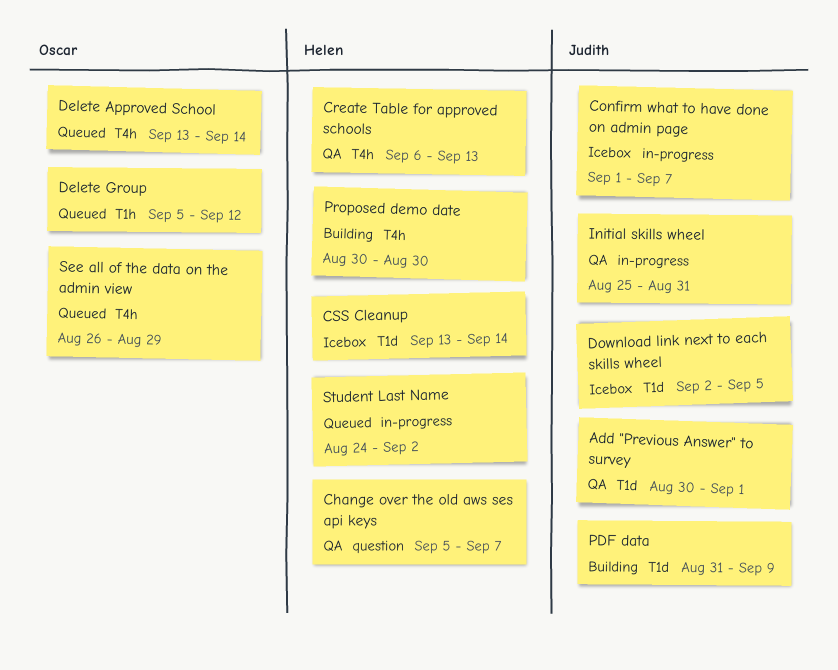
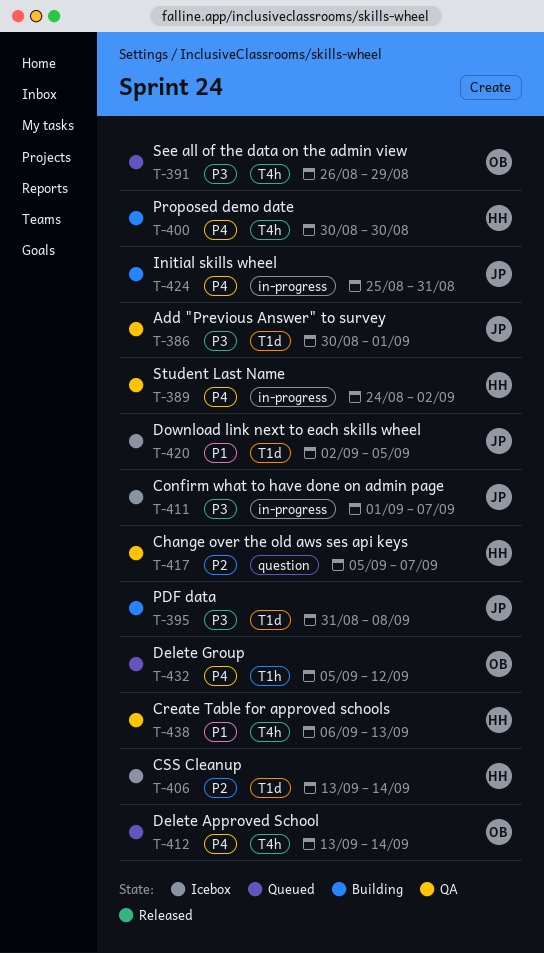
Initial skills wheel, status: QA -> Building
PDF data, due: Sep 9 -> Sep 8
Student Last Name, status: Queued -> QA

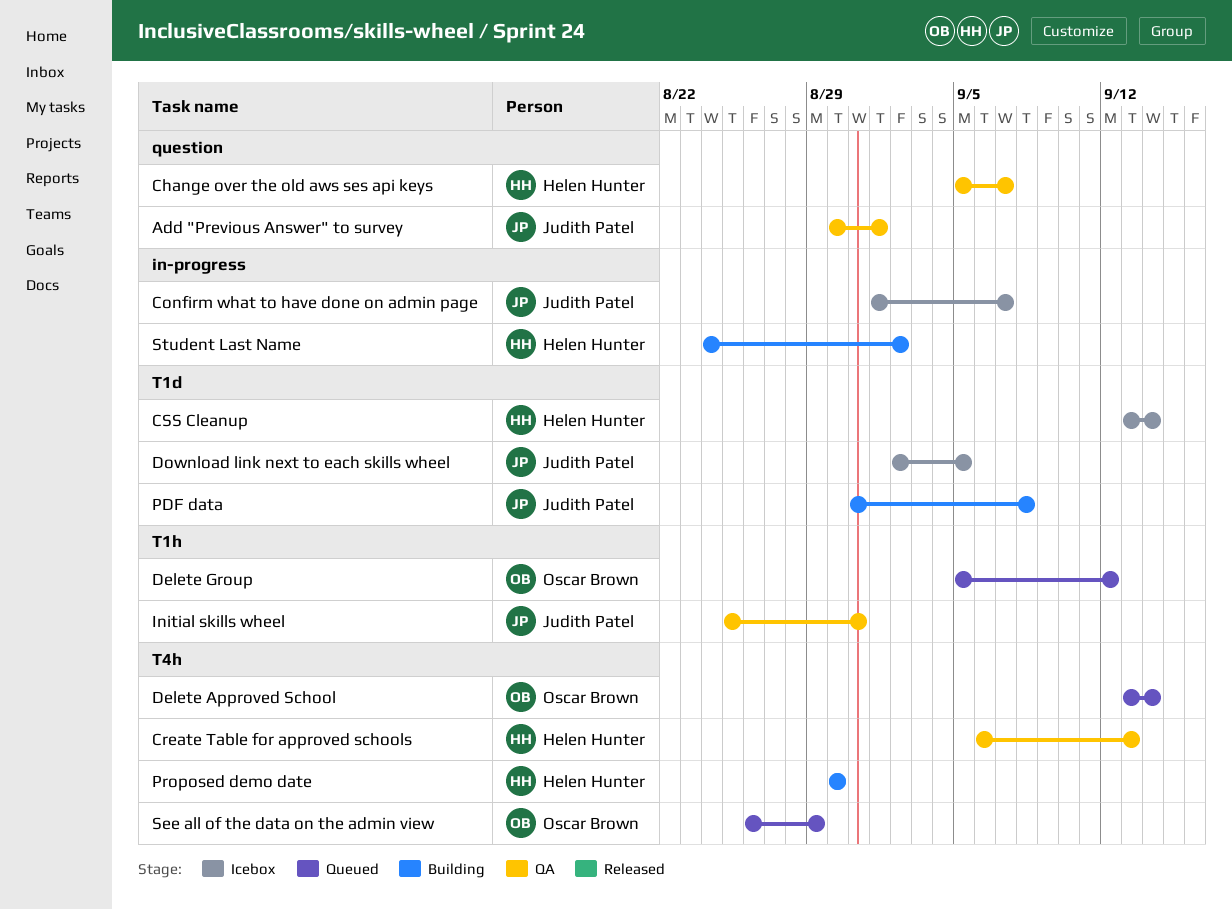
Add "Previous Answer" to survey, label: T1d -> question
Initial skills wheel, status: Building -> QA
Initial skills wheel, label: in-progress -> T1h
Student Last Name, status: QA -> Building

